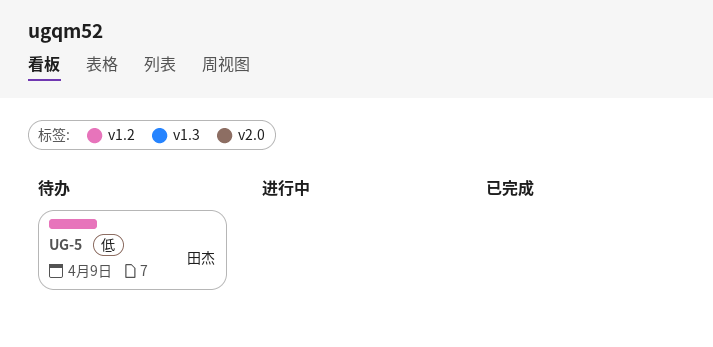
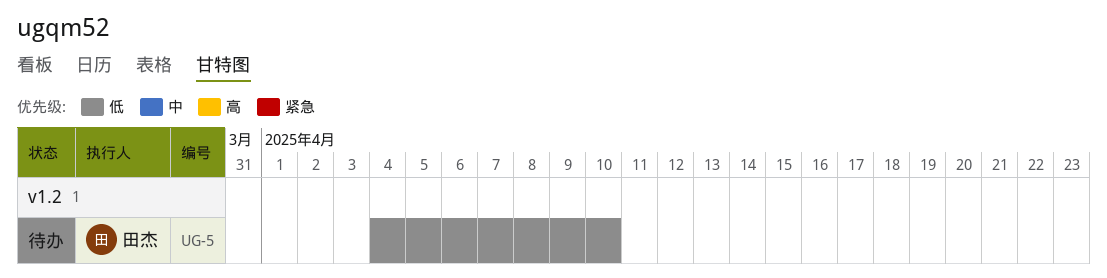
UG-5, due: Apr 9 -> Apr 10

